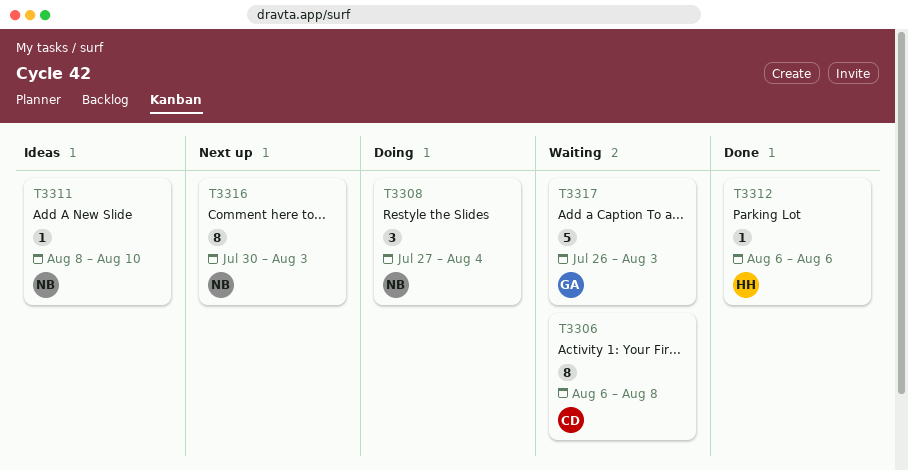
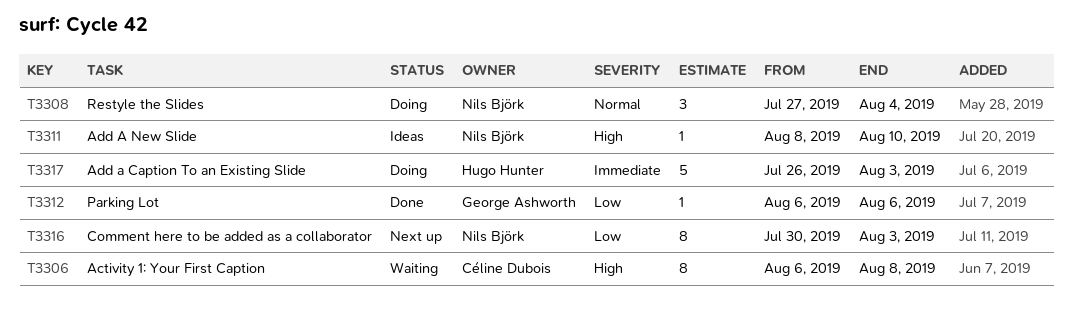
T3312, owner: Hugo Hunter -> George Ashworth
T3317, status: Waiting -> Doing
T3317, owner: George Ashworth -> Hugo Hunter

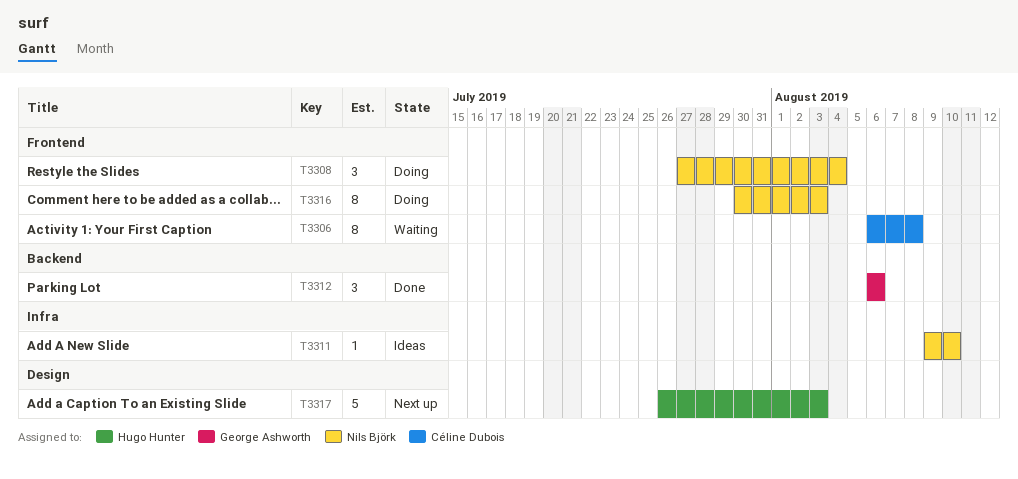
T3311, start: Aug 8 -> Aug 9
T3312, estimate: 1 -> 3
T3316, status: Next up -> Doing
T3317, status: Doing -> Next up

